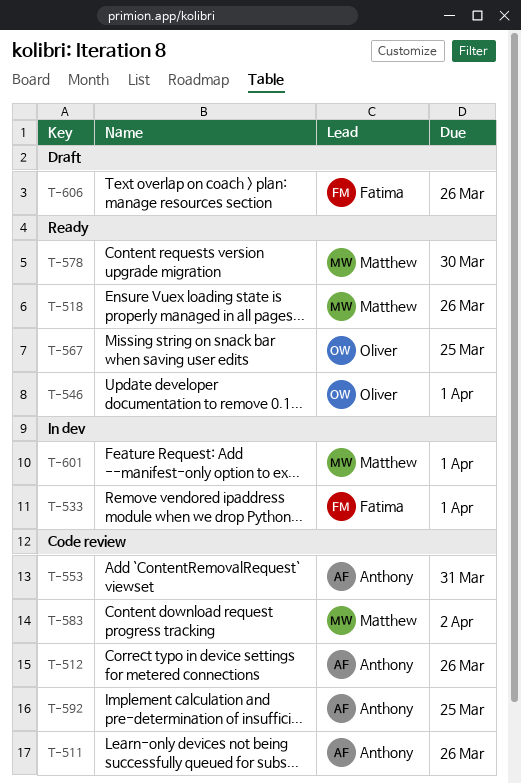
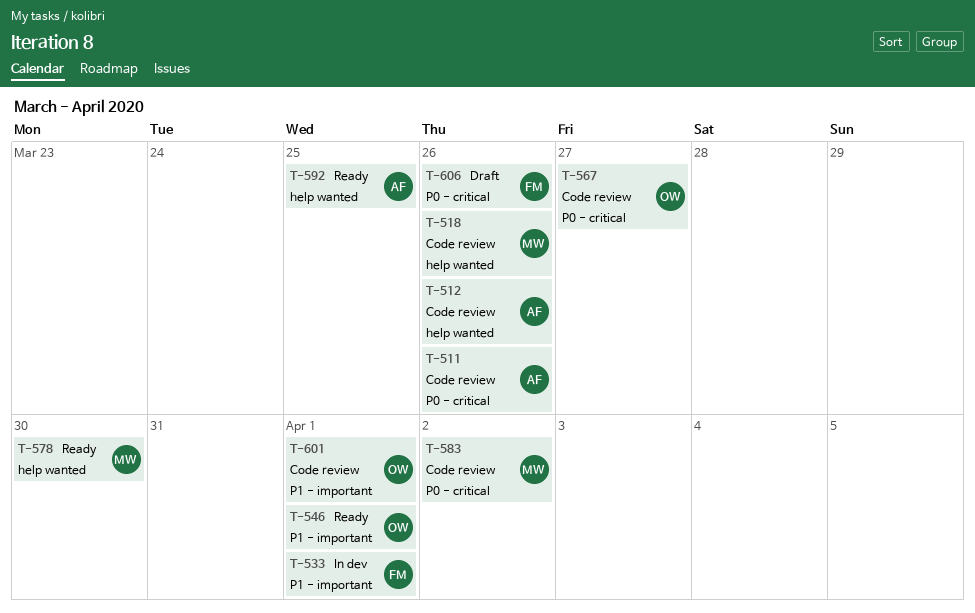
T-518, status: Ready -> Code review
T-553: present -> none
T-567, status: Ready -> Code review
T-567, due: Mar 25 -> Mar 27
T-592, status: Code review -> Ready
T-601, status: In dev -> Code review
T-601, owner: Matthew -> Oliver

